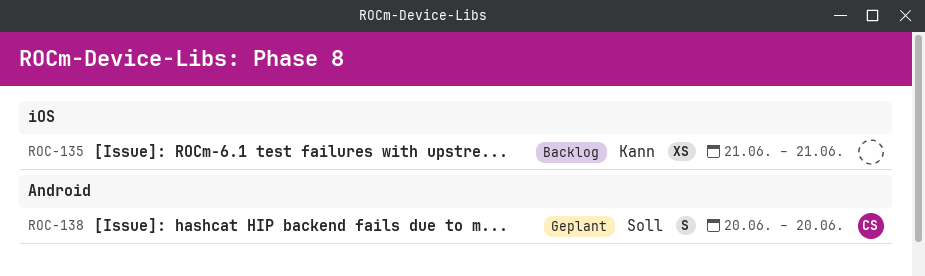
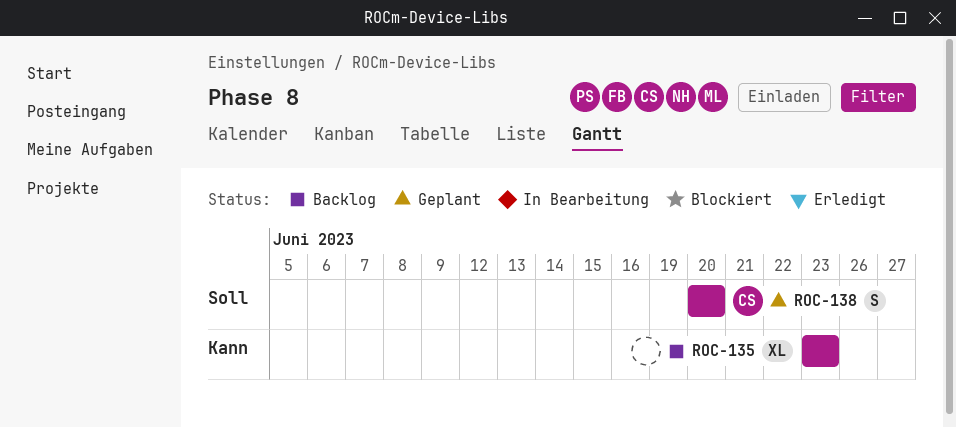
ROC-135, estimate: XS -> XL
ROC-135, start: Jun 21 -> Jun 23
ROC-135, due: Jun 21 -> Jun 23

